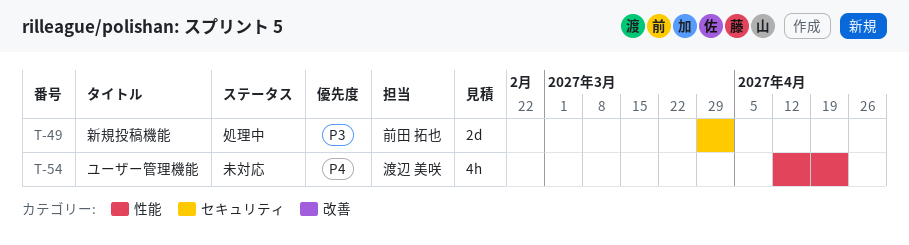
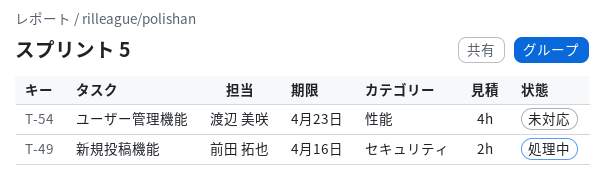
T-49, estimate: 2d -> 2h
T-49, due: Apr 2 -> Apr 16

